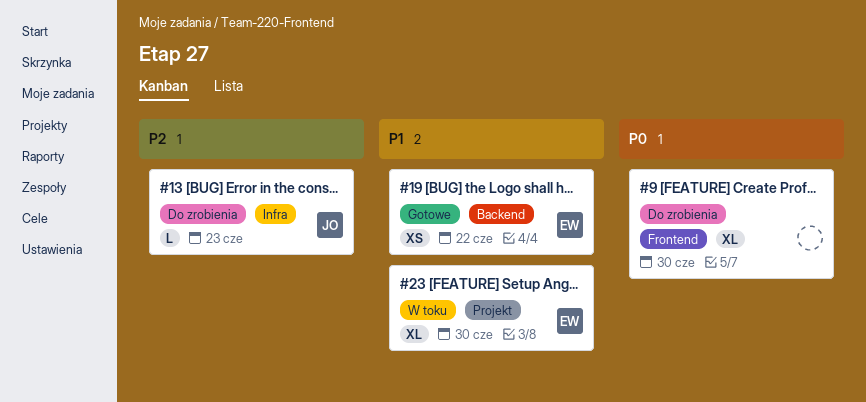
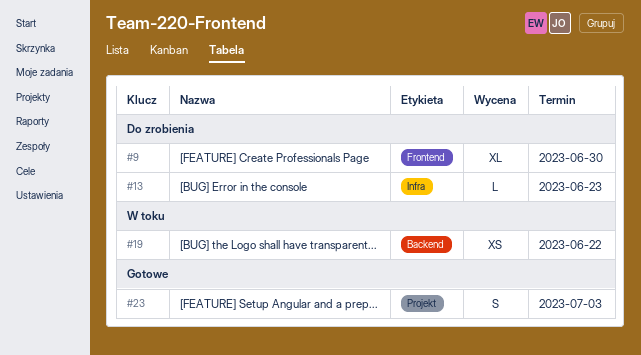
#19, status: Gotowe -> W toku
#23, status: W toku -> Gotowe
#23, estimate: XL -> S
#23, due: Jun 30 -> Jul 3

